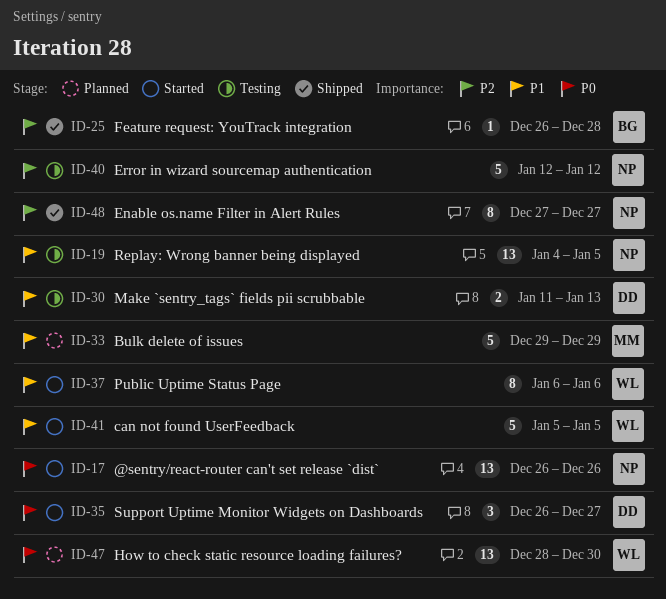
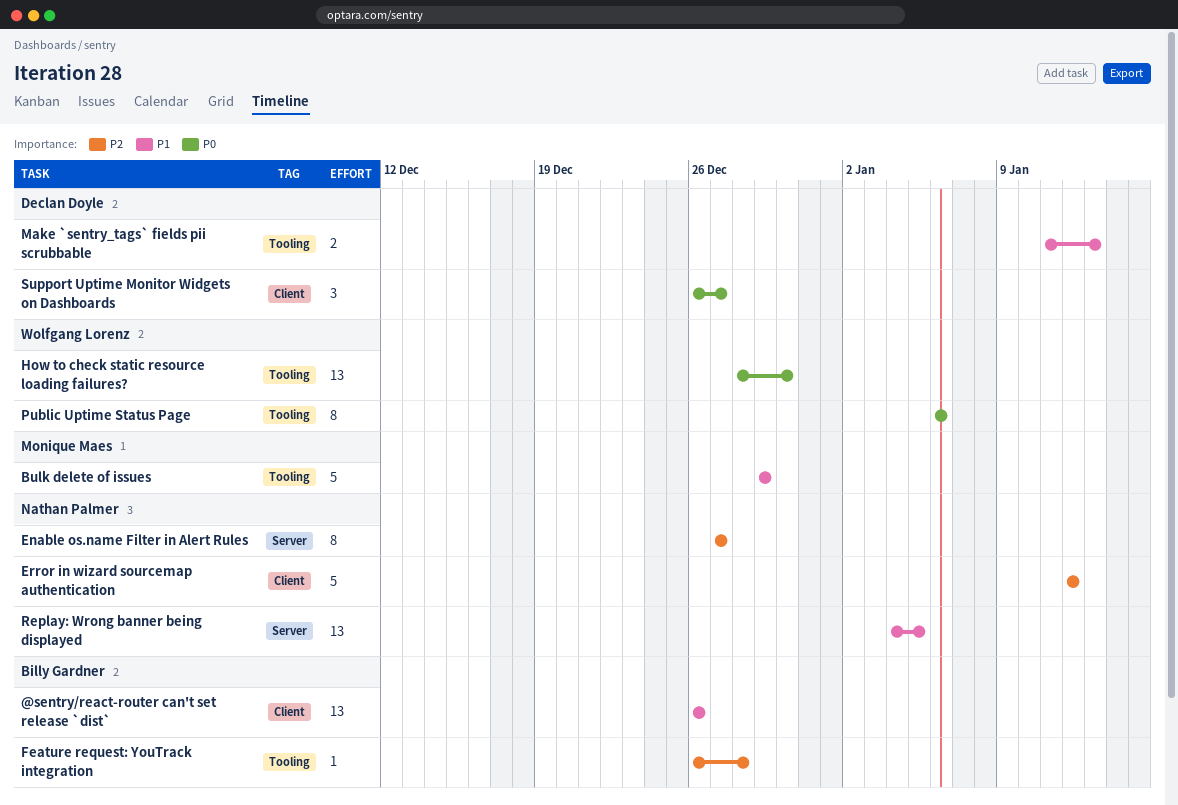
@sentry/react-router can't set release `dist`, owner: Nathan Palmer -> Billy Gardner
@sentry/react-router can't set release `dist`, priority: P0 -> P1
can not found UserFeedback: present -> none
Public Uptime Status Page, priority: P1 -> P0

